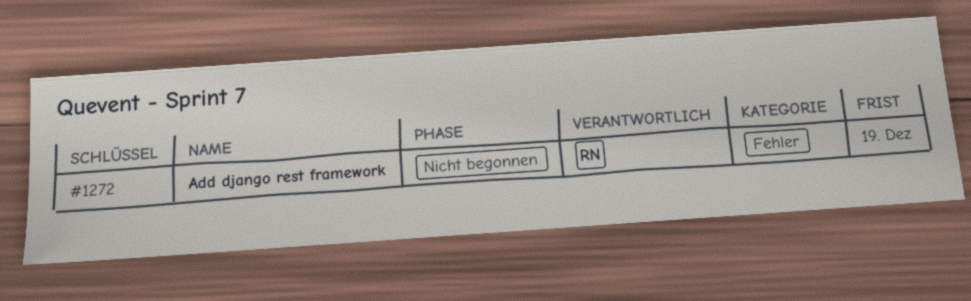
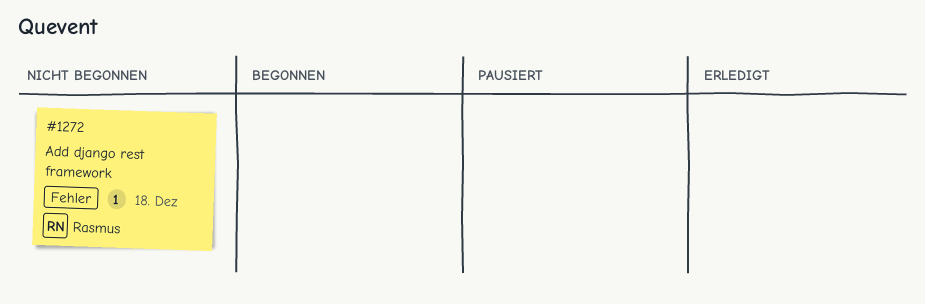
#1272, due: Dec 19 -> Dec 18

